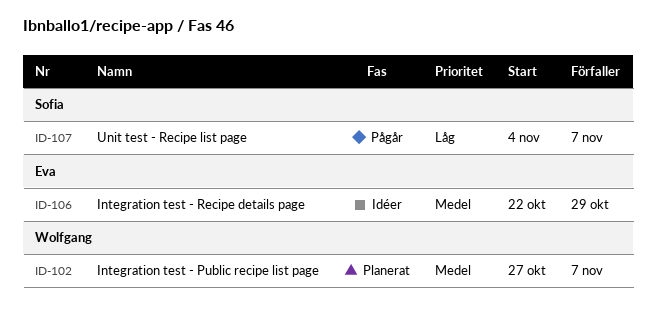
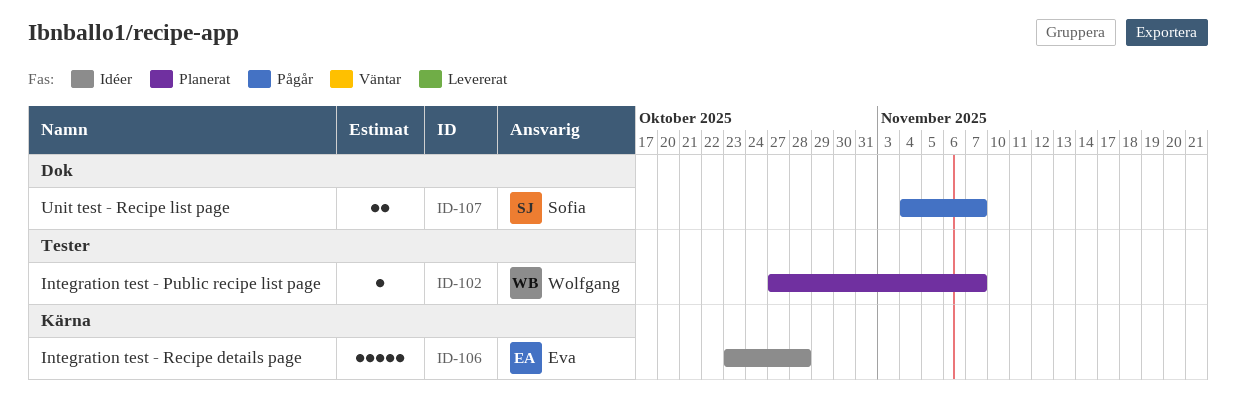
ID-106, start: Oct 22 -> Oct 23
ID-106, due: Oct 29 -> Oct 28

